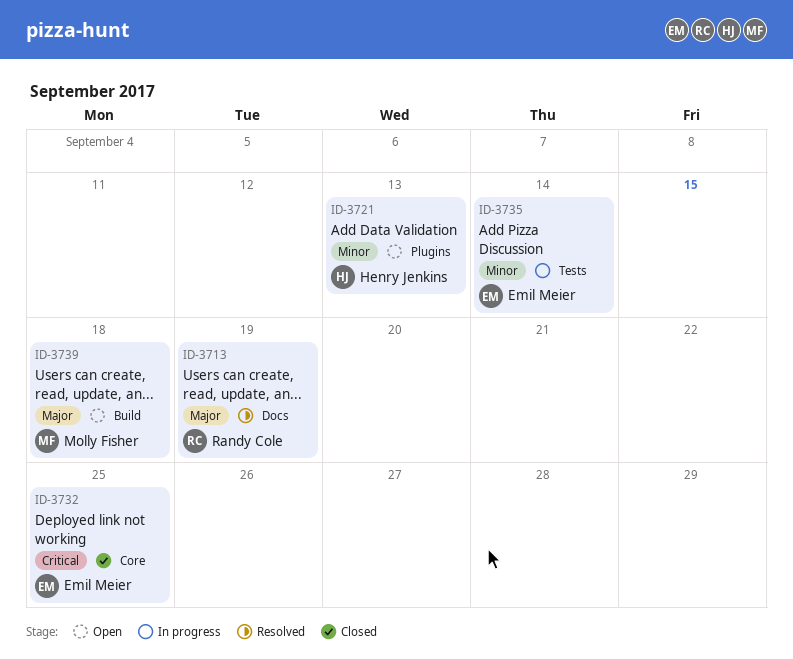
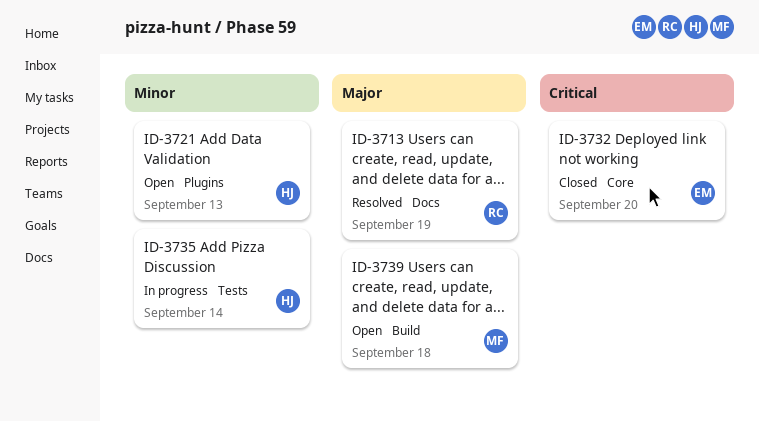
ID-3732, due: Sep 25 -> Sep 20
ID-3735, owner: Emil Meier -> Henry Jenkins

